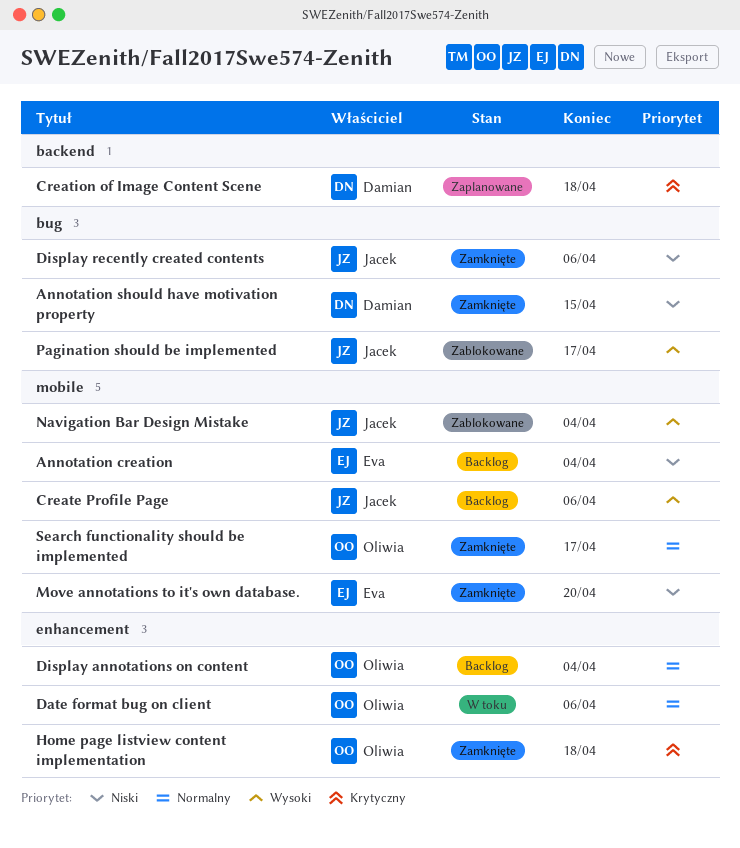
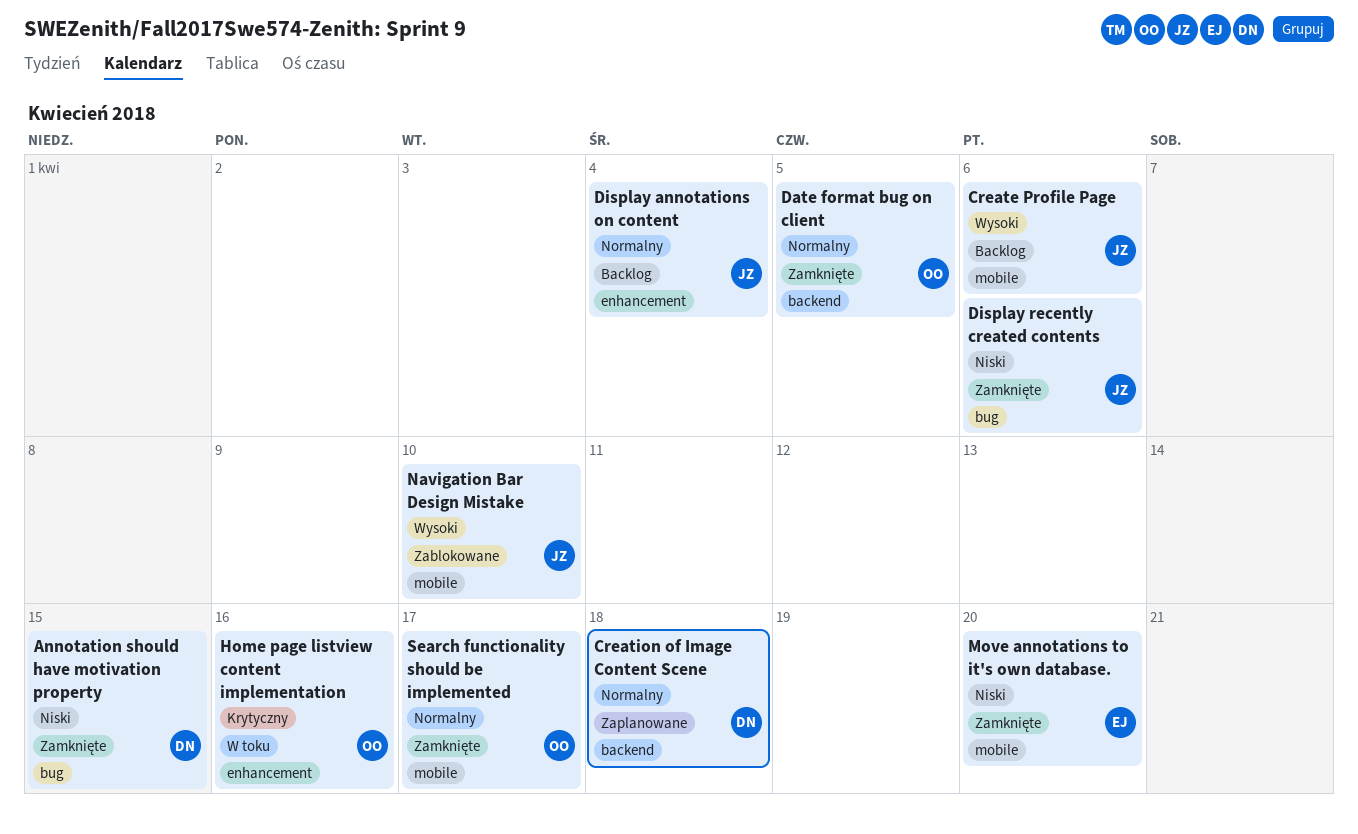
Annotation creation: present -> none
Creation of Image Content Scene, priority: Krytyczny -> Normalny
Date format bug on client, status: W toku -> Zamknięte
Date format bug on client, label: enhancement -> backend
Date format bug on client, due: Apr 6 -> Apr 5
Display annotations on content, owner: Oliwia -> Jacek
Home page listview content implementation, status: Zamknięte -> W toku
Home page listview content implementation, due: Apr 18 -> Apr 16
Navigation Bar Design Mistake, due: Apr 4 -> Apr 10
Pagination should be implemented: present -> none

